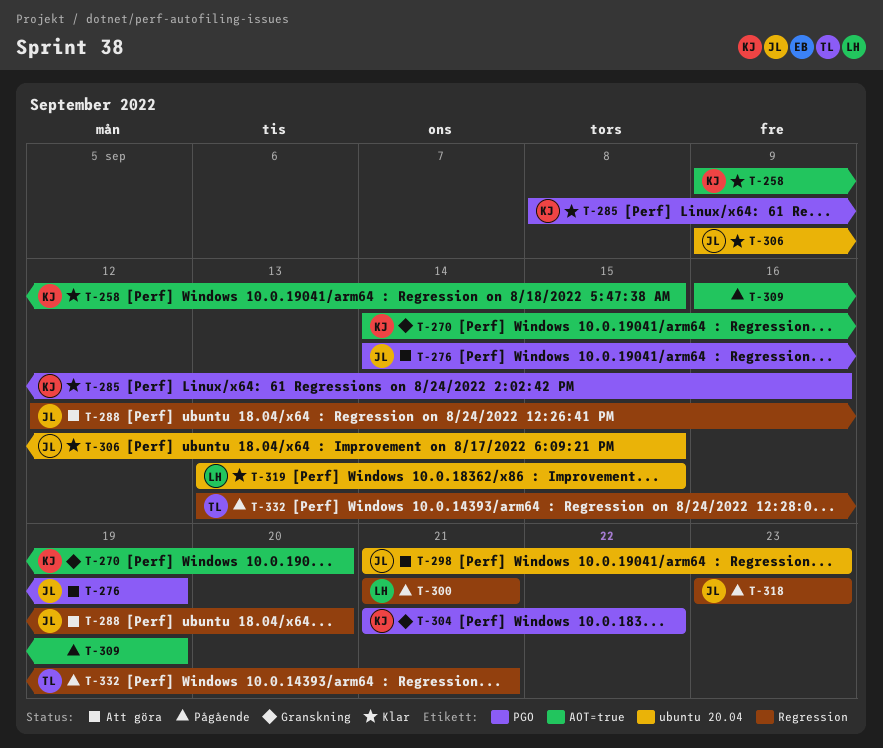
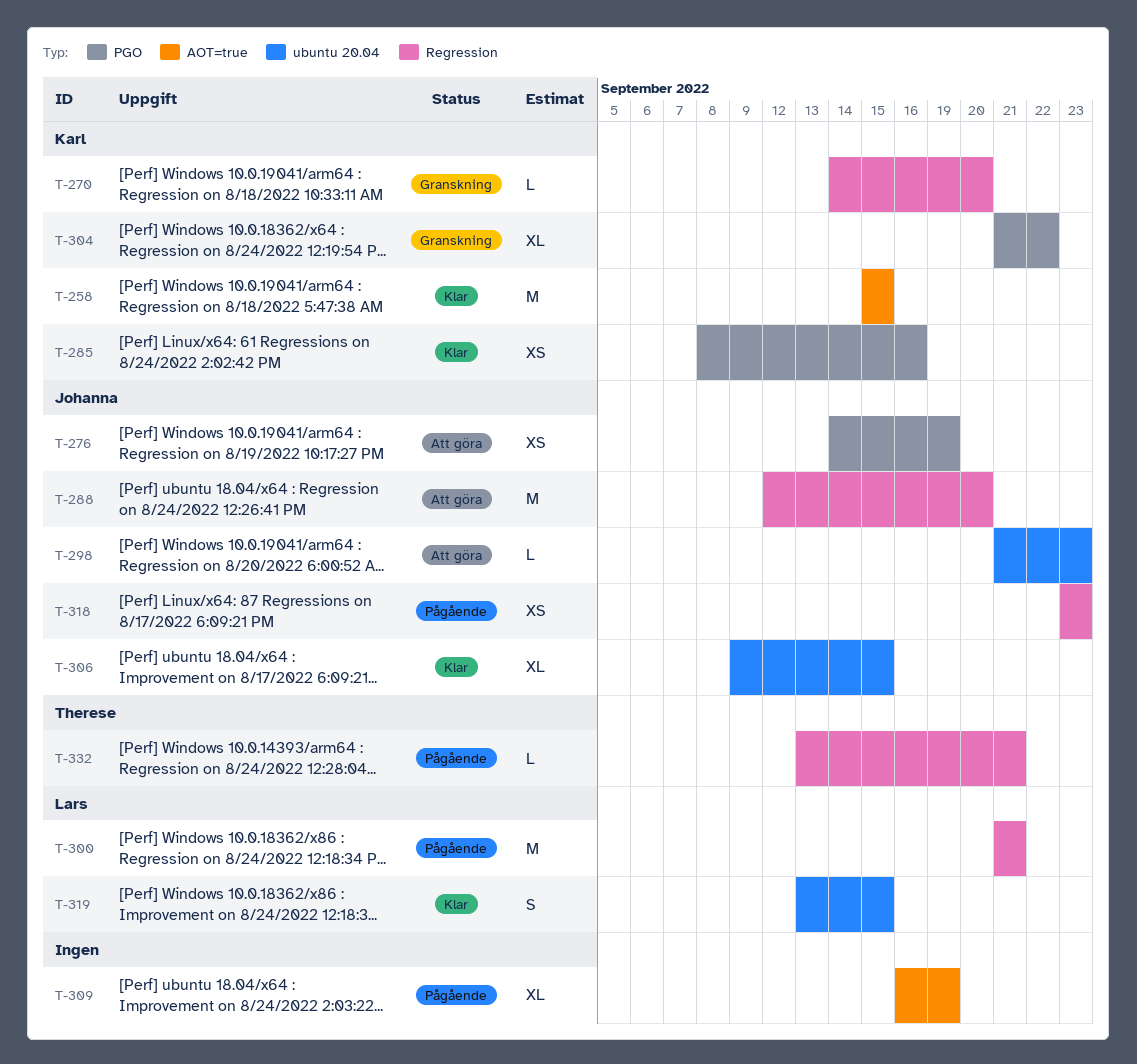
T-258, start: Sep 9 -> Sep 15
T-270, label: AOT=true -> Regression

